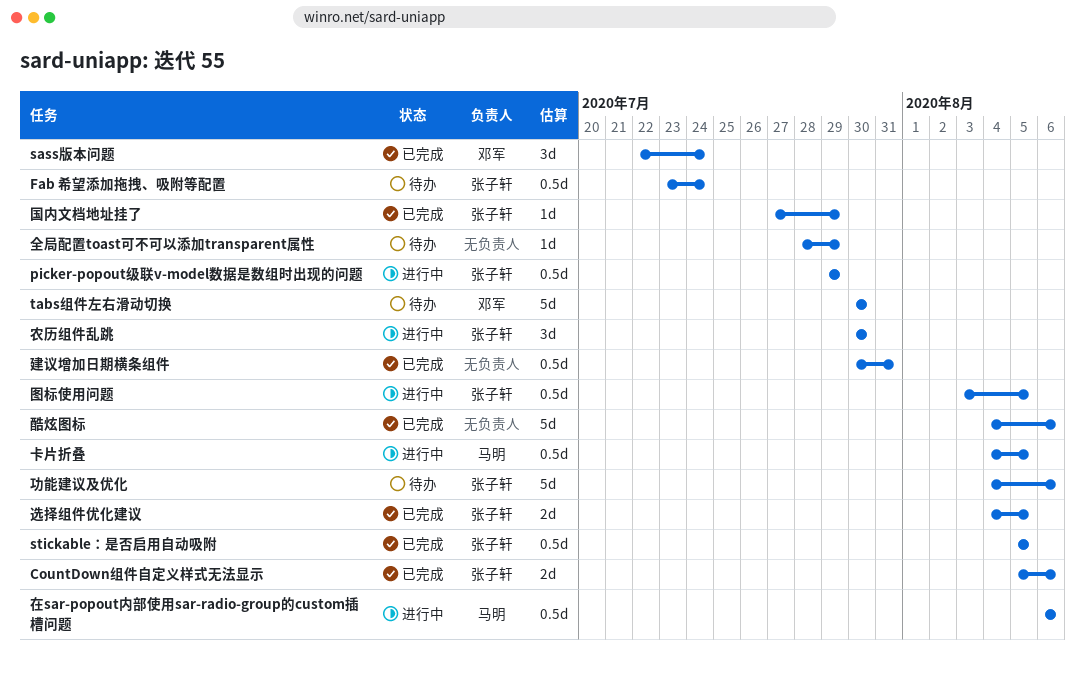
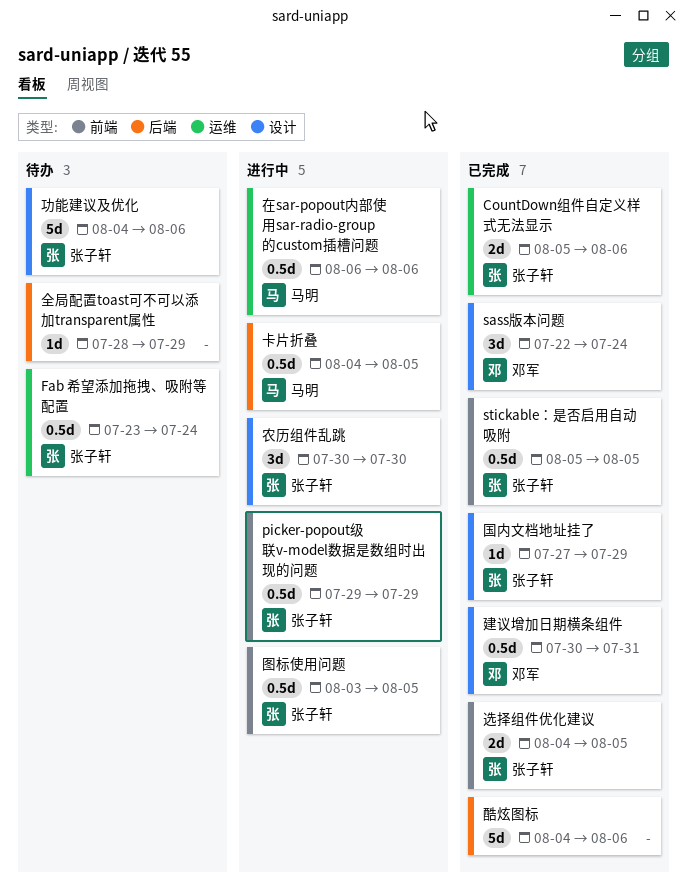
tabs组件左右滑动切换: present -> none
建议增加日期横条组件, owner: none -> 邓军

